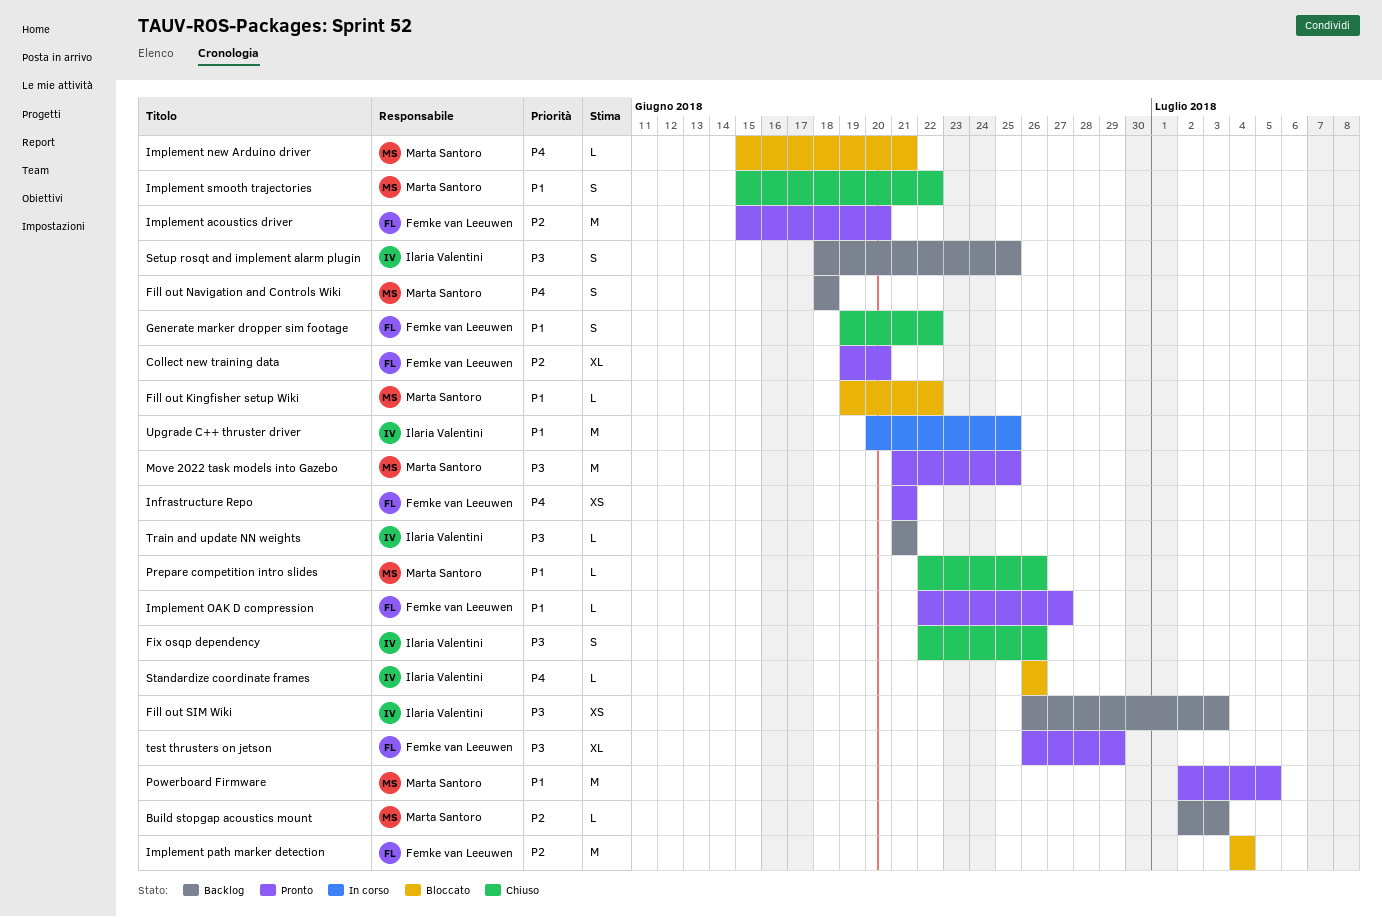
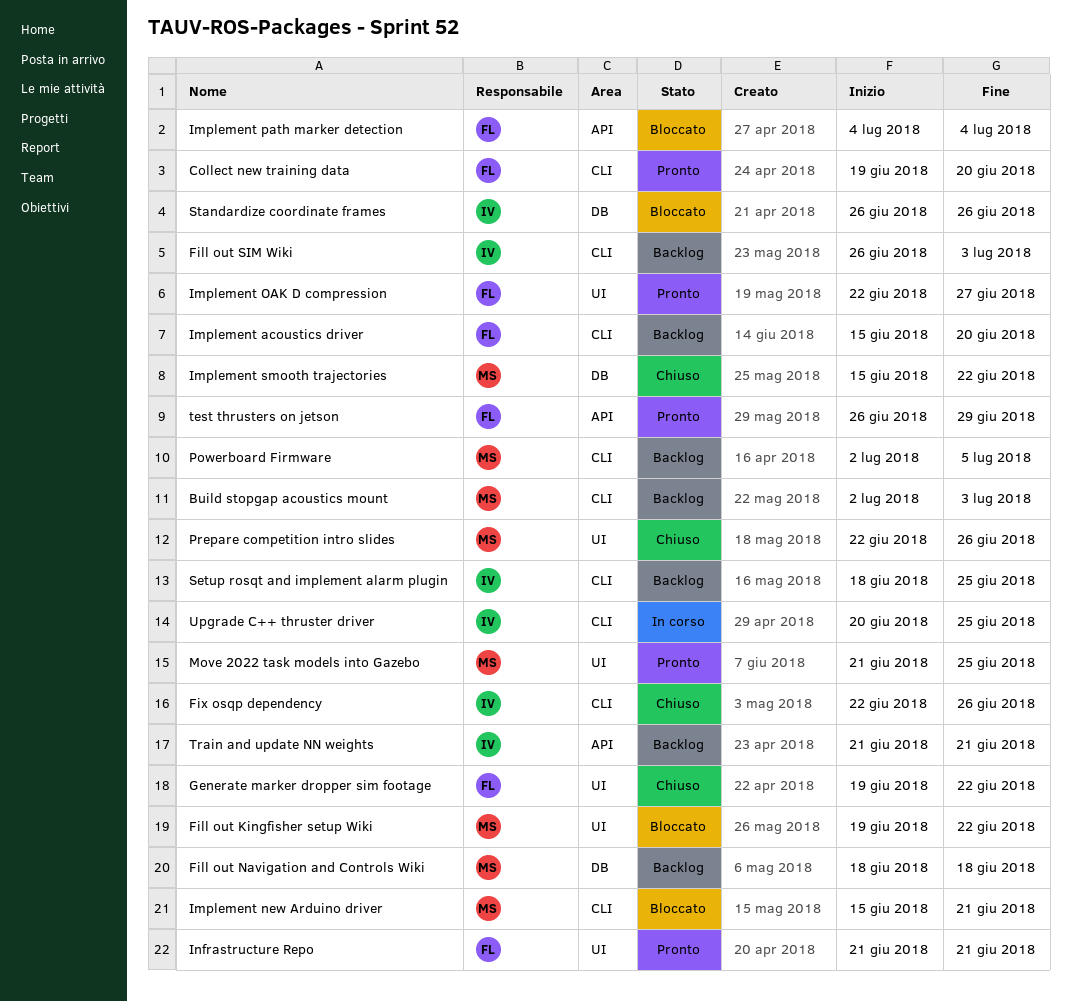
Implement acoustics driver, status: Pronto -> Backlog
Powerboard Firmware, status: Pronto -> Backlog

